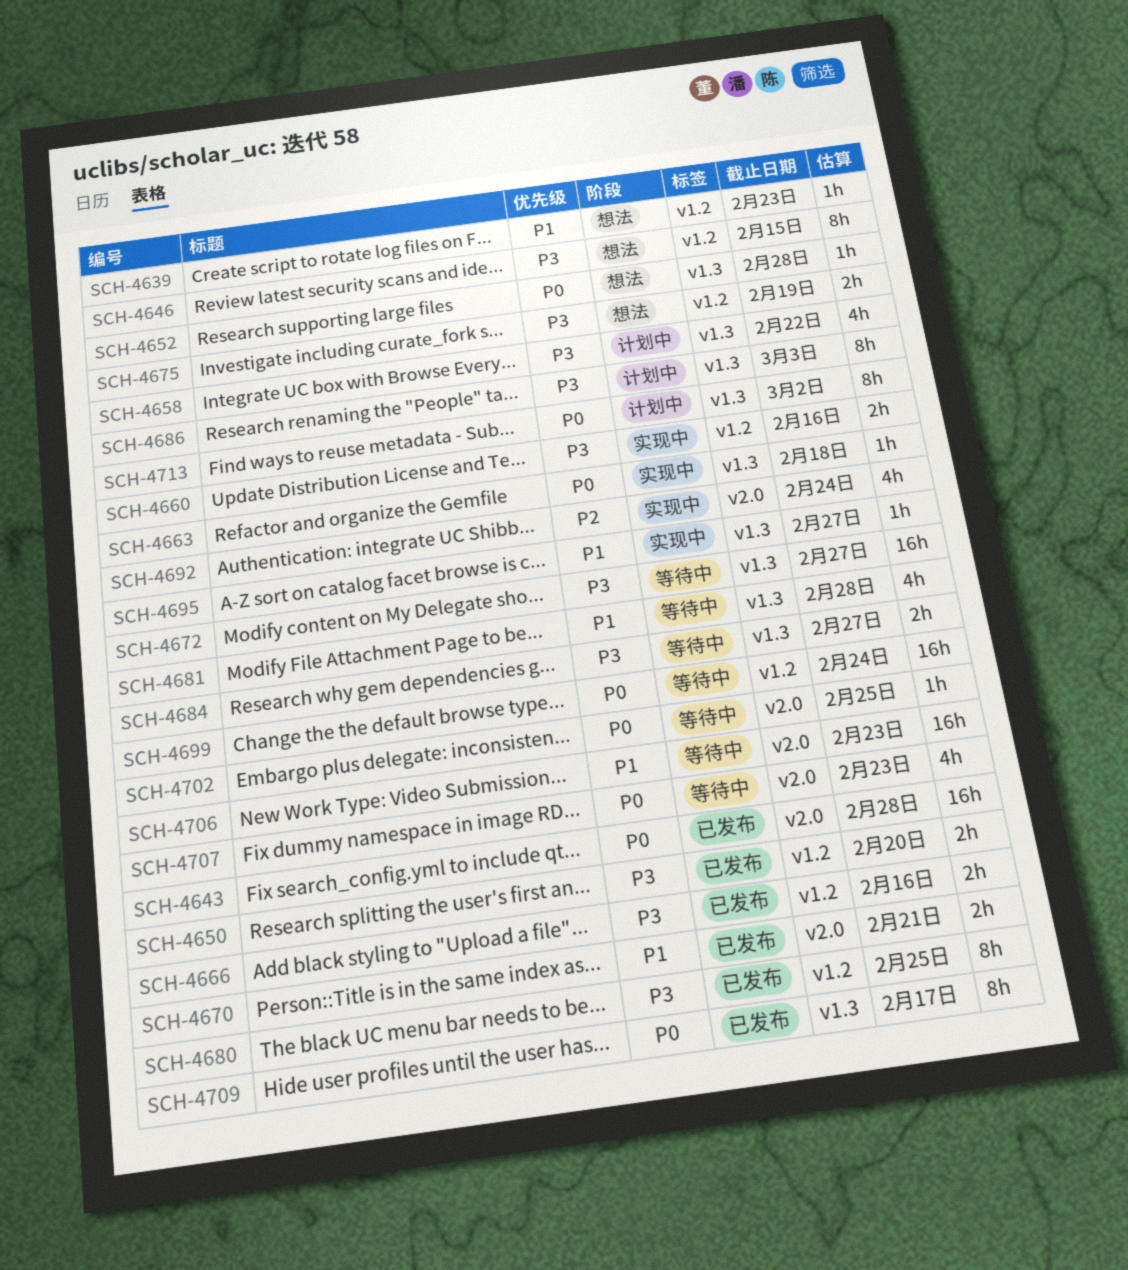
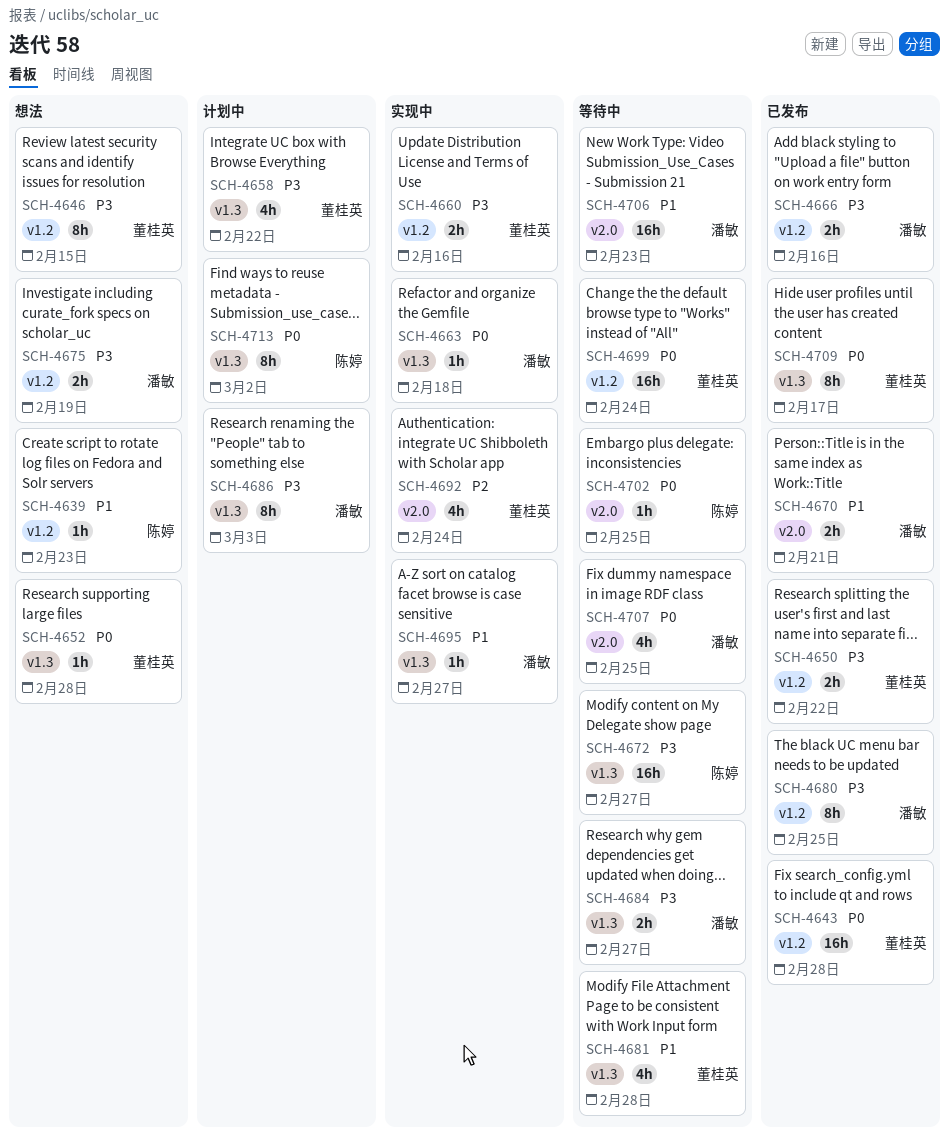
SCH-4643, label: v2.0 -> v1.2
SCH-4650, due: Feb 20 -> Feb 22
SCH-4707, due: Feb 23 -> Feb 25

